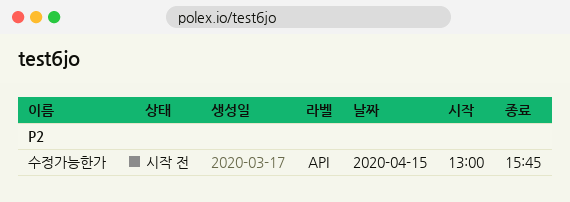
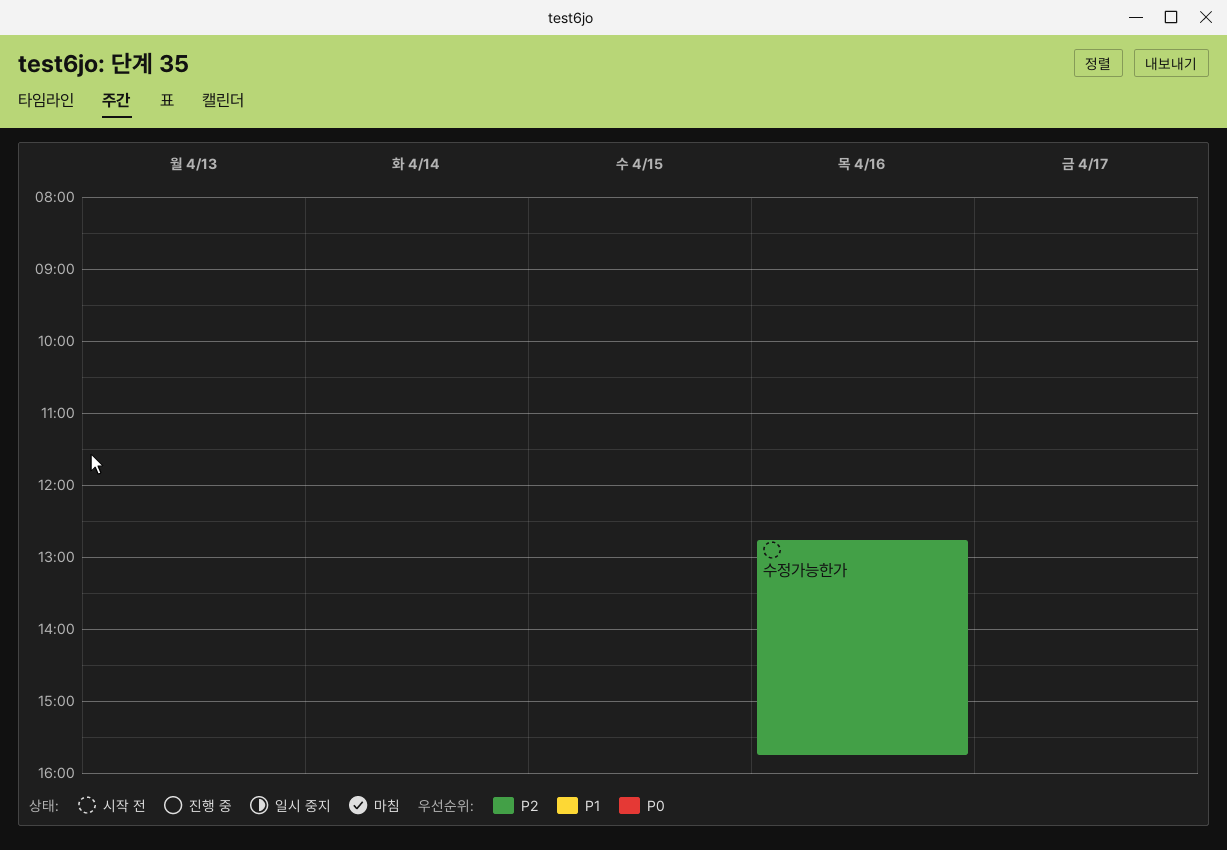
수정가능한가, day: Apr 15 -> Apr 16
수정가능한가, begins: 13:00 -> 12:45

